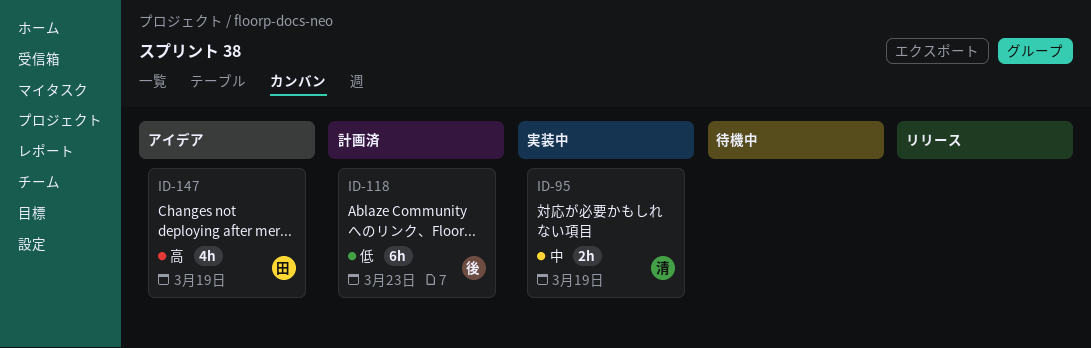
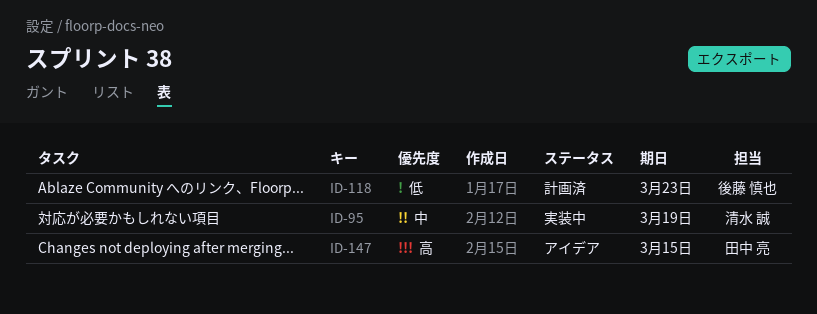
ID-147, due: Mar 19 -> Mar 15

